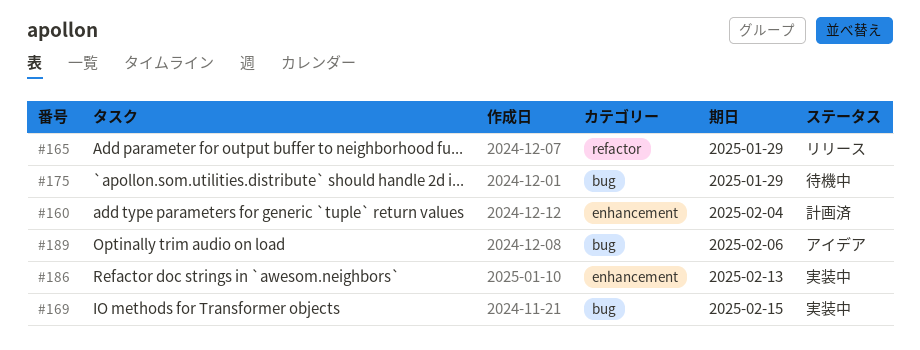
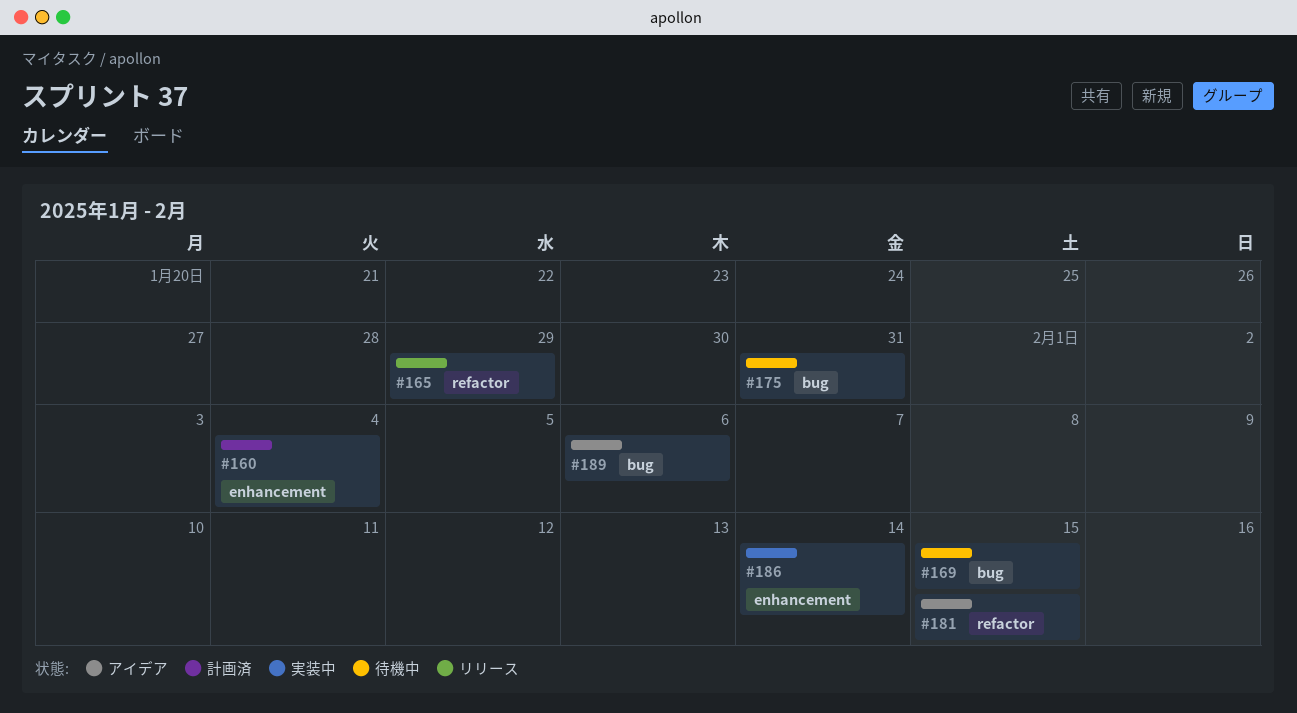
#169, status: 実装中 -> 待機中
#175, due: Jan 29 -> Jan 31
#181: none -> present
#186, due: Feb 13 -> Feb 14

